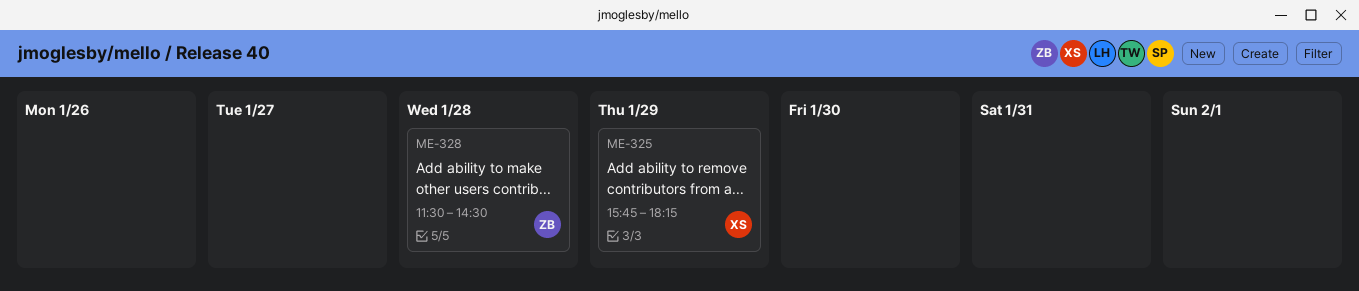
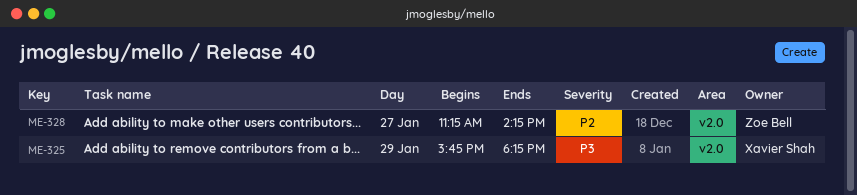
ME-328, day: Jan 28 -> Jan 27
ME-328, begins: 11:30 -> 11:15
ME-328, ends: 14:30 -> 14:15

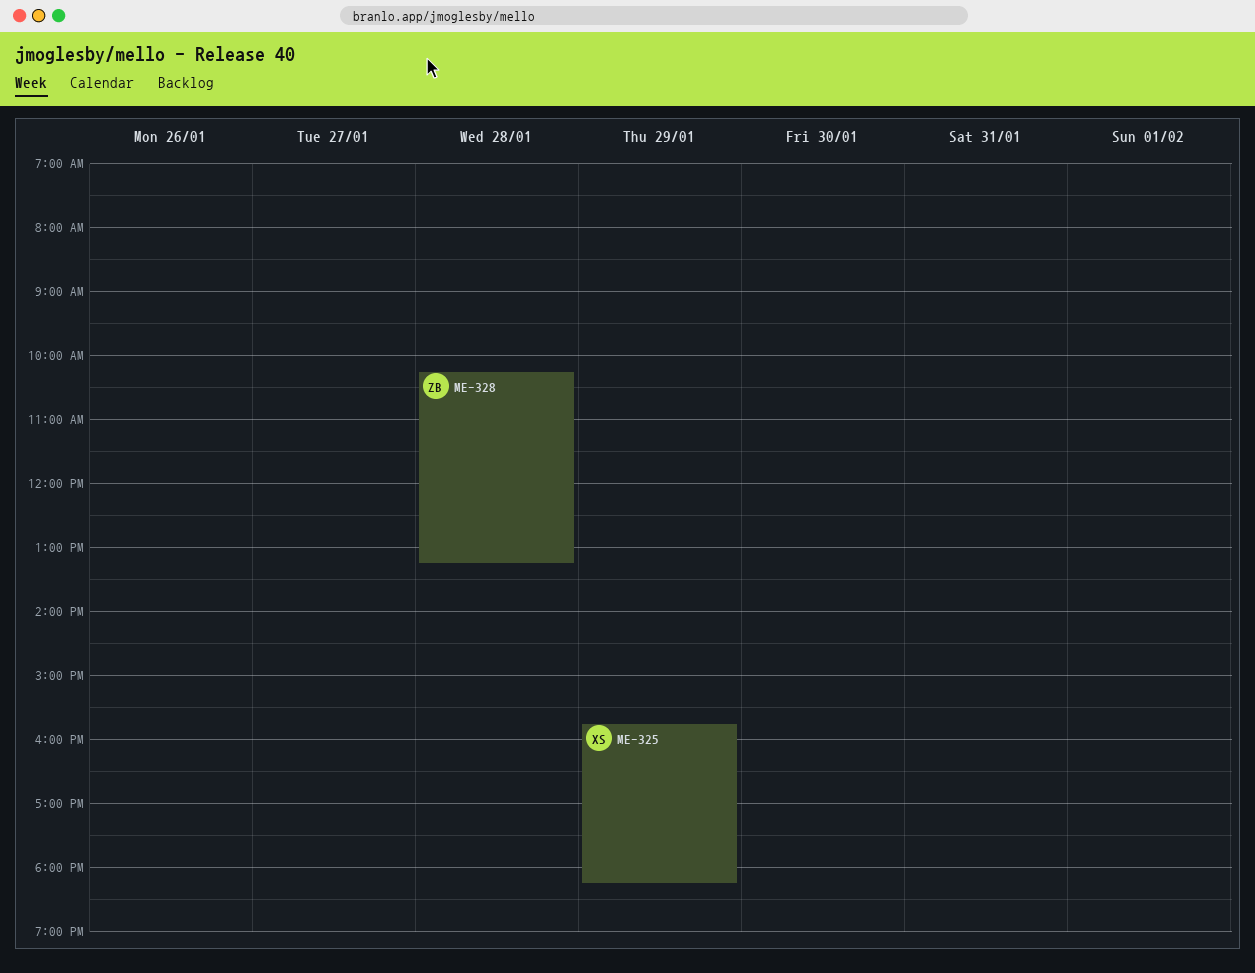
ME-328, day: Jan 27 -> Jan 28
ME-328, begins: 11:15 -> 10:15
ME-328, ends: 14:15 -> 13:15

